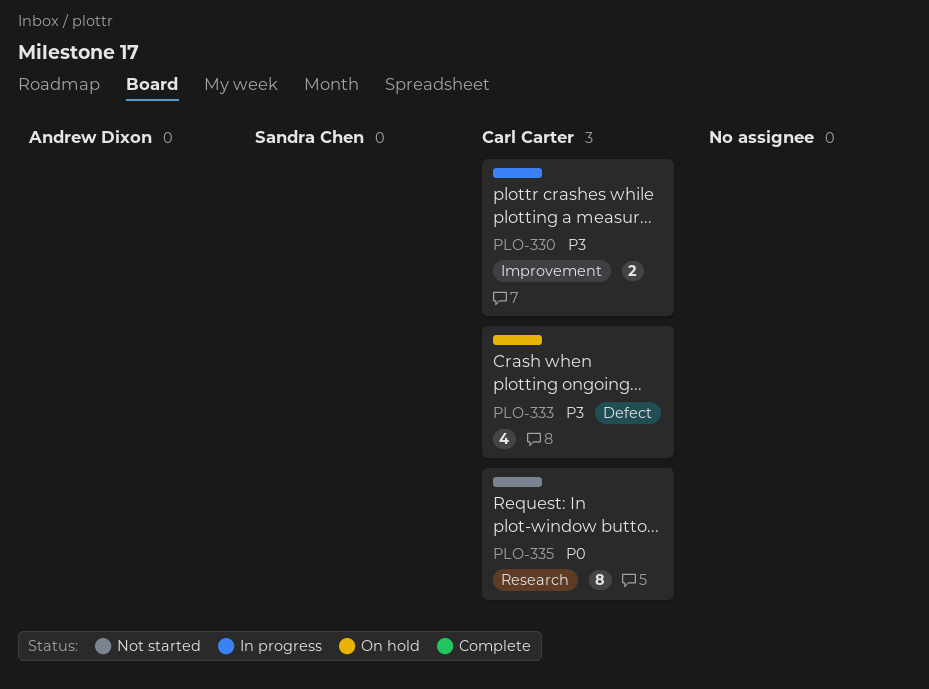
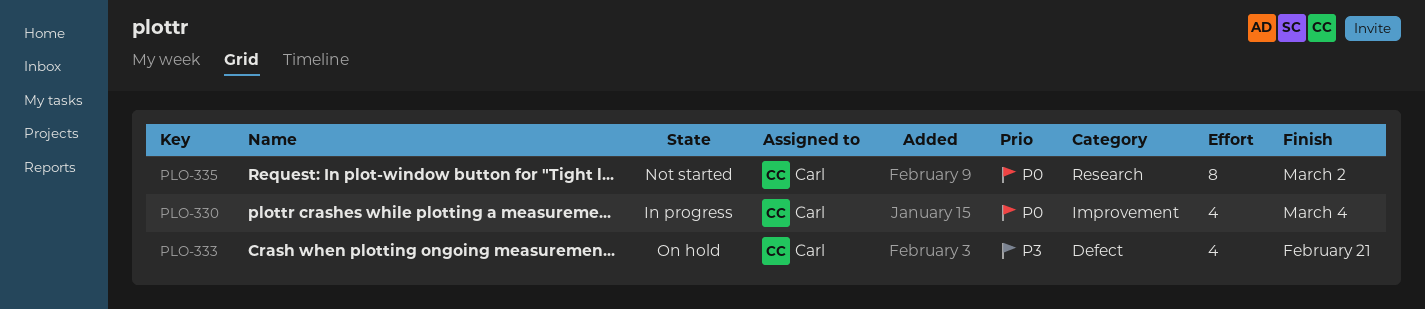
PLO-330, priority: P3 -> P0
PLO-330, estimate: 2 -> 4

